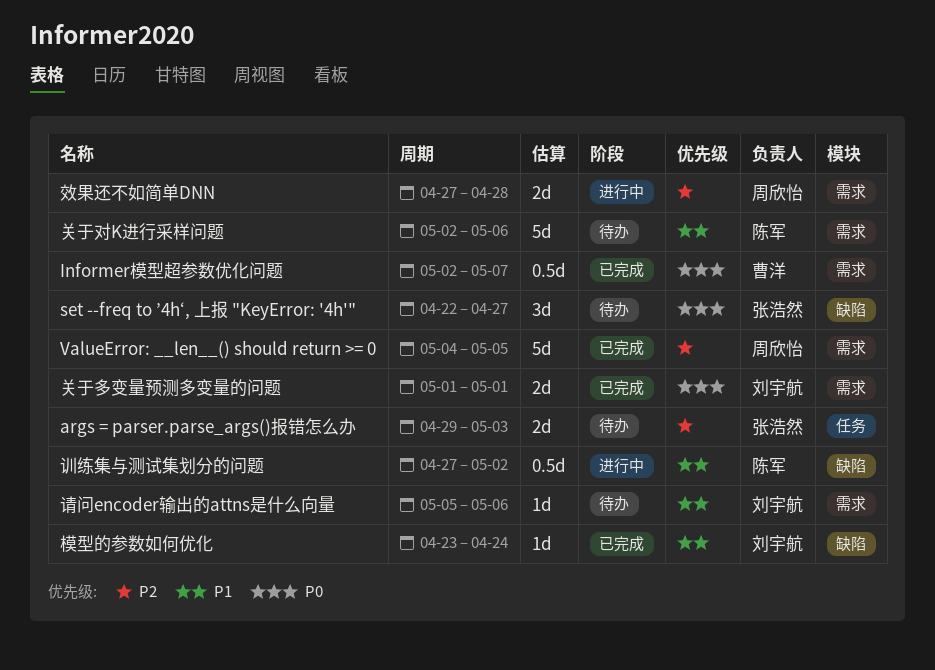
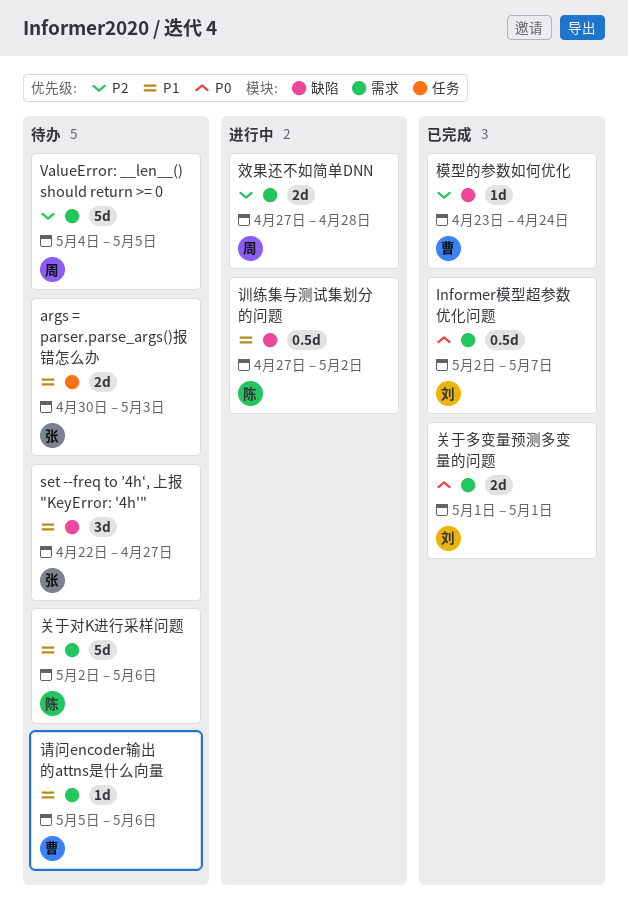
args = parser.parse_args()报错怎么办, priority: P2 -> P1
args = parser.parse_args()报错怎么办, start: Apr 29 -> Apr 30
Informer模型超参数优化问题, owner: 曹洋 -> 刘宇航
set --freq to ’4h‘, 上报 "KeyError: '4h'", priority: P0 -> P1
ValueError: __len__() should return >= 0, status: 已完成 -> 待办
模型的参数如何优化, owner: 刘宇航 -> 曹洋
模型的参数如何优化, priority: P1 -> P2
请问encoder输出的attns是什么向量, owner: 刘宇航 -> 曹洋

